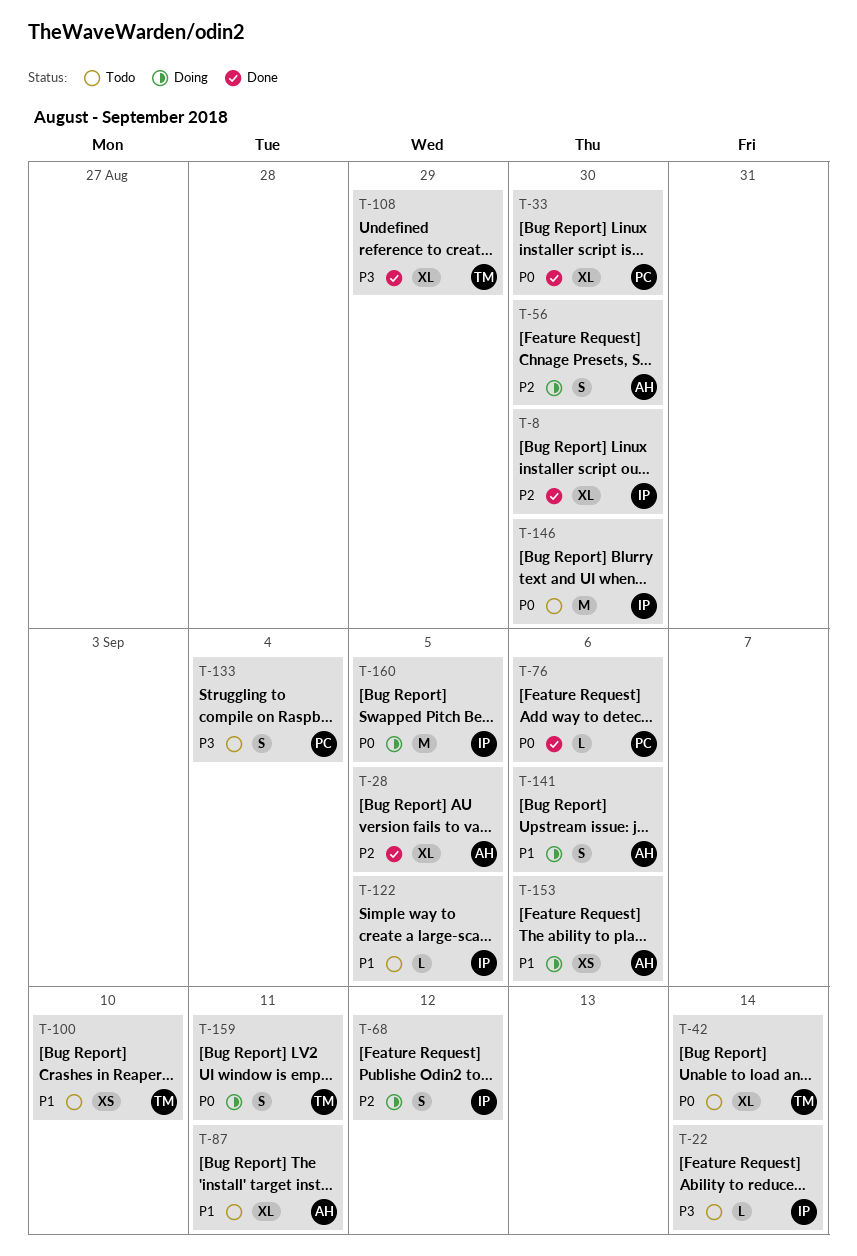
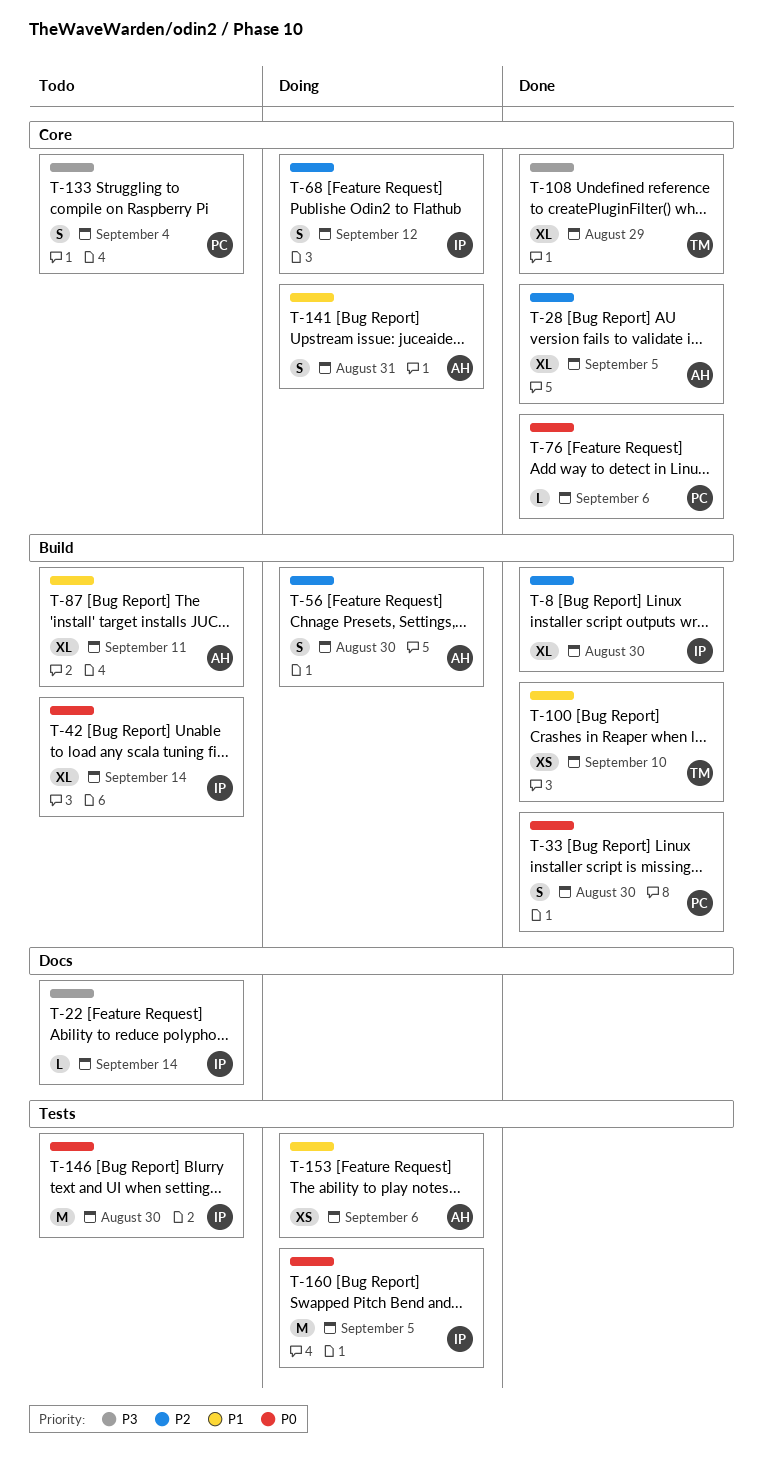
T-33, estimate: XL -> S
T-42, owner: TM -> IP
T-100, status: Todo -> Done
T-122: present -> none
T-141, due: Sep 6 -> Aug 31
T-159: present -> none

